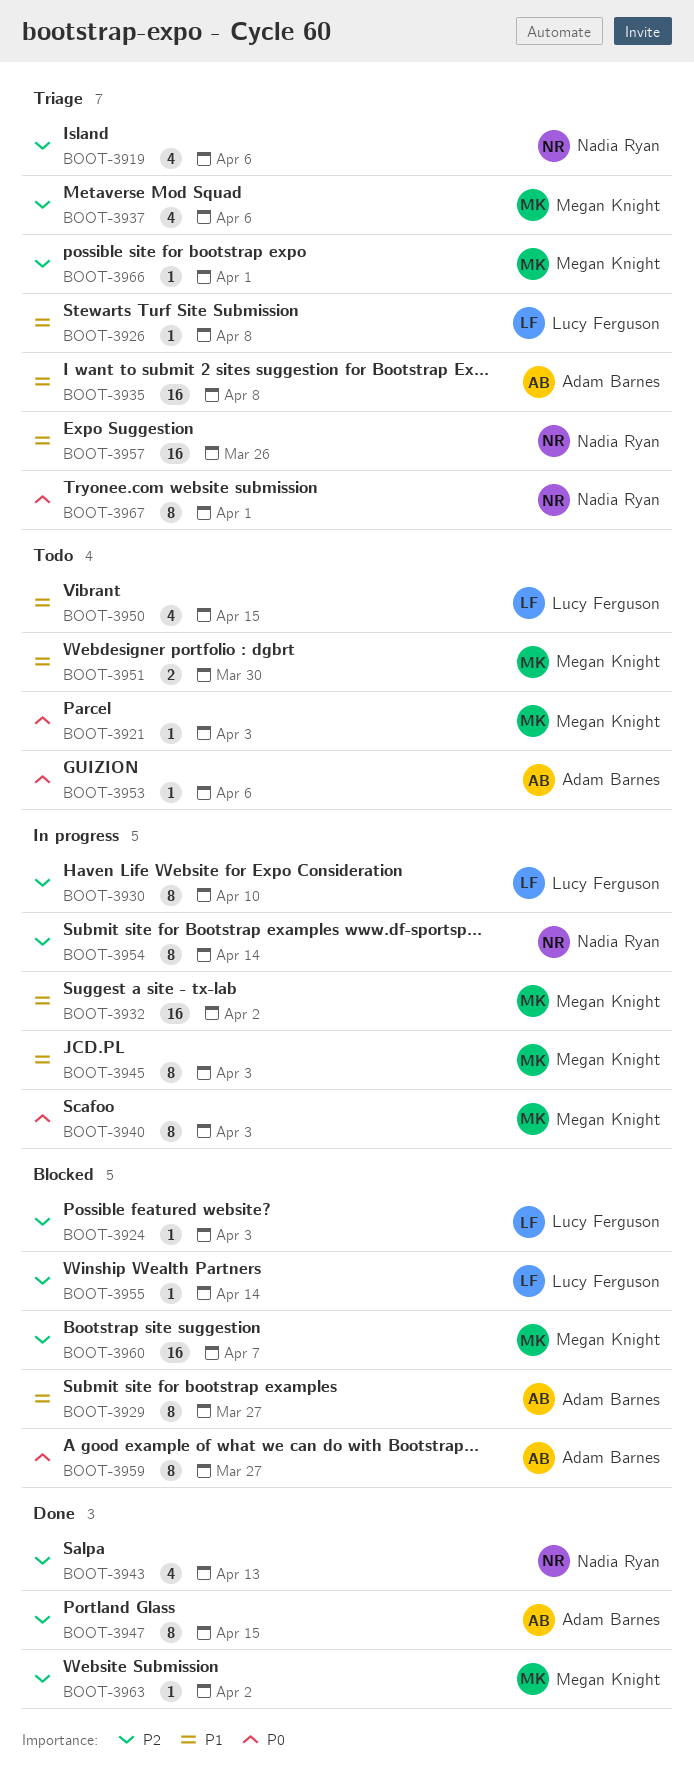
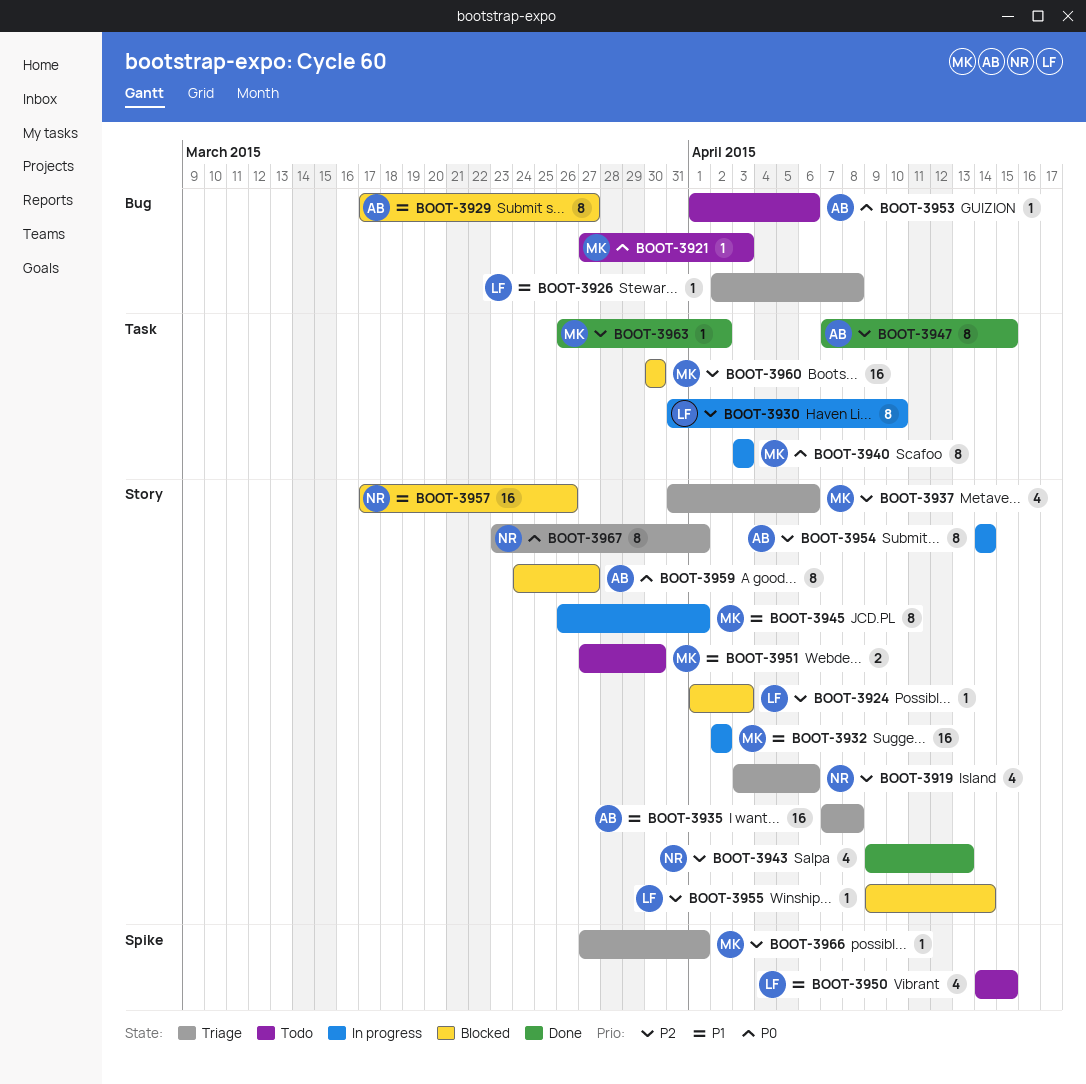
BOOT-3945, due: Apr 3 -> Apr 1
BOOT-3954, owner: Nadia Ryan -> Adam Barnes
BOOT-3957, status: Triage -> Blocked
BOOT-3960, due: Apr 7 -> Mar 30

